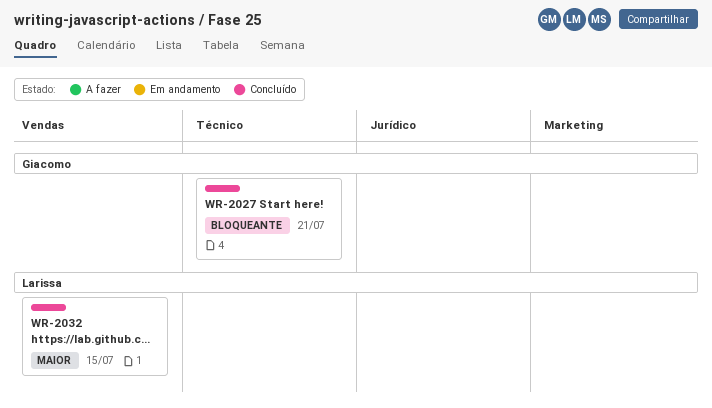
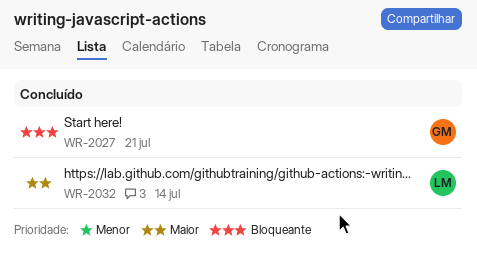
WR-2032, due: Jul 15 -> Jul 14

